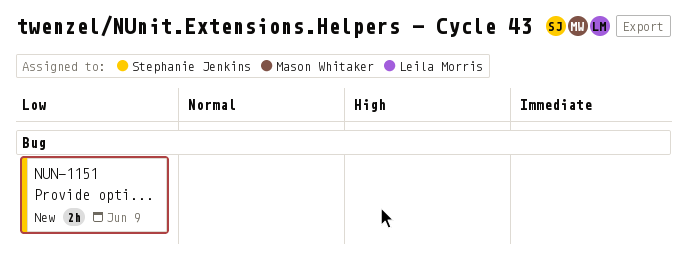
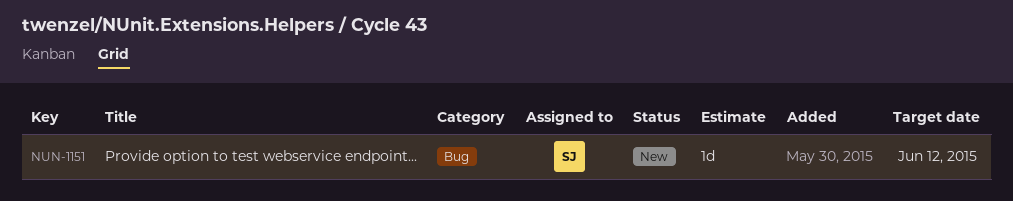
NUN-1151, estimate: 2h -> 1d
NUN-1151, due: Jun 9 -> Jun 12

